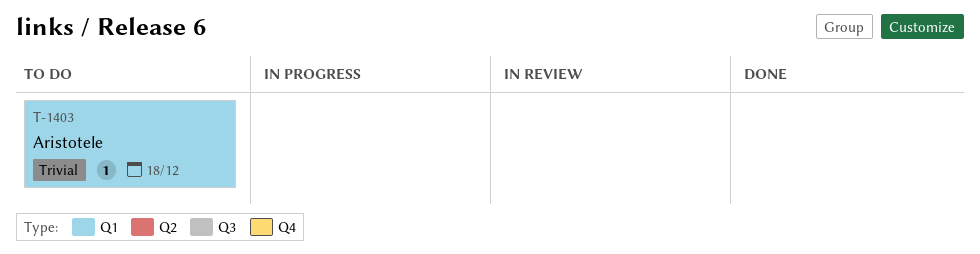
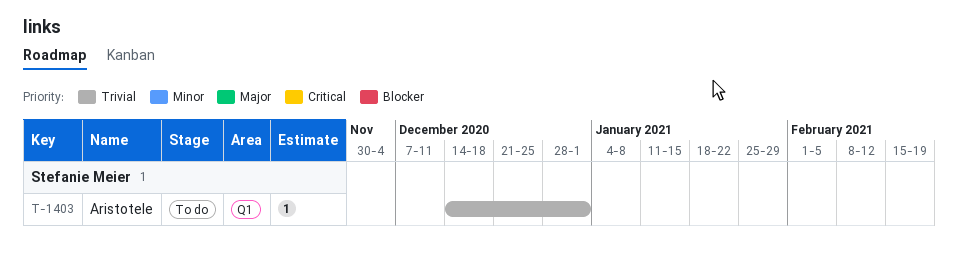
T-1403, due: Dec 18 -> Jan 1

